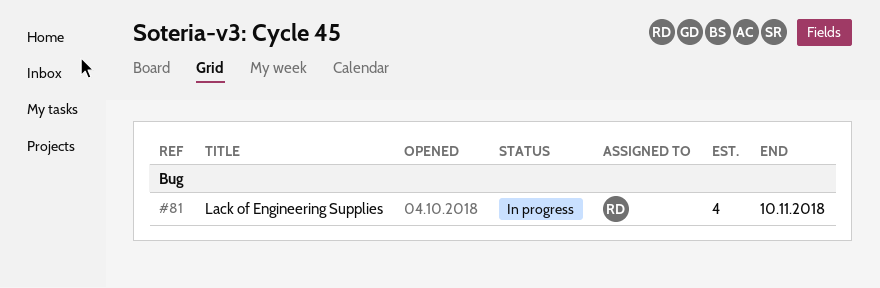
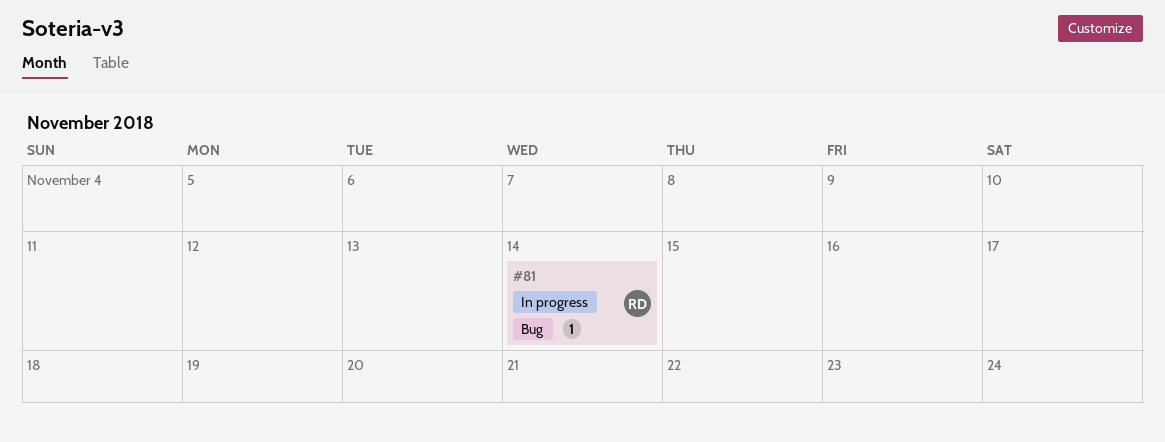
#81, estimate: 4 -> 1
#81, due: Nov 10 -> Nov 14

